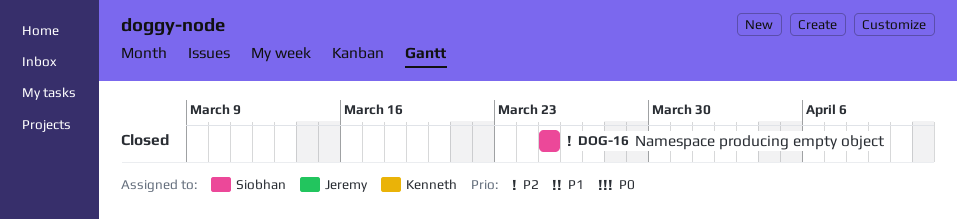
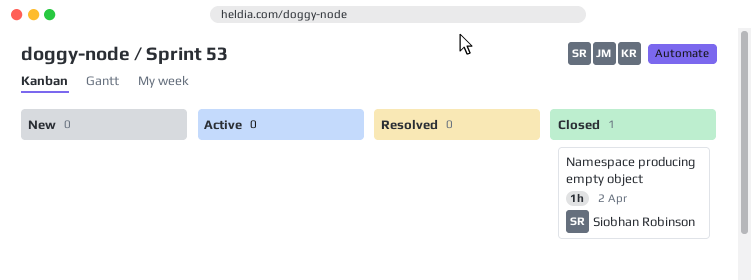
Namespace producing empty object, due: Mar 25 -> Apr 2

